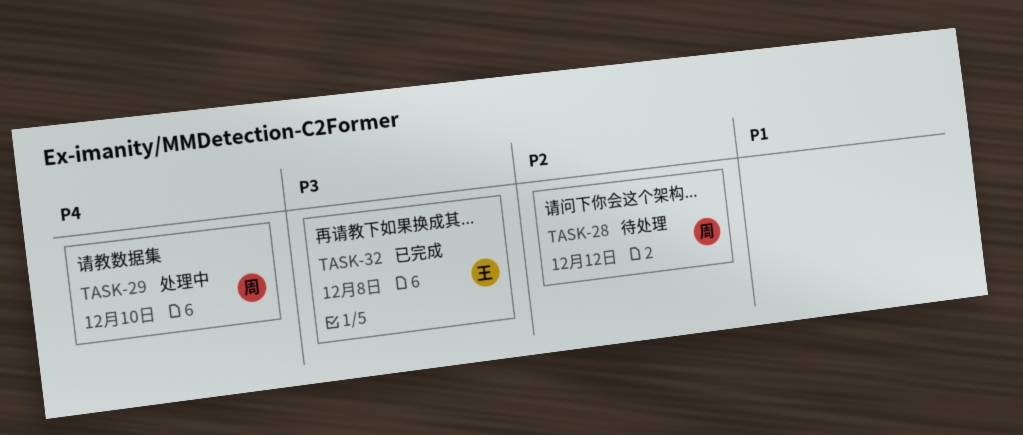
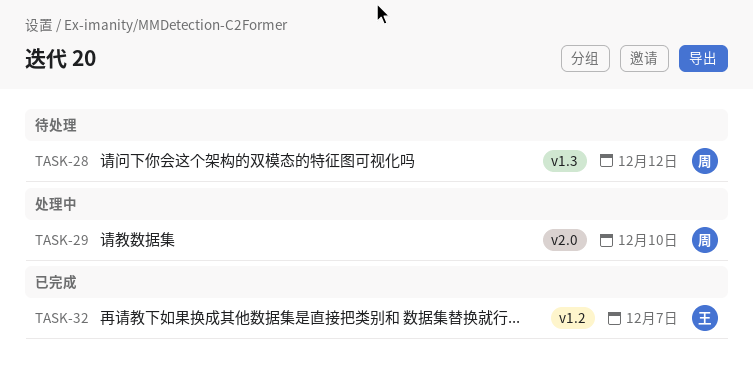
TASK-32, due: Dec 8 -> Dec 7

